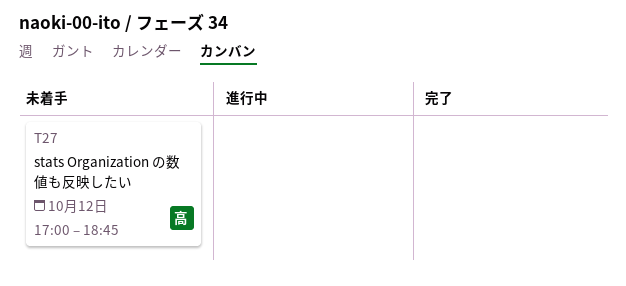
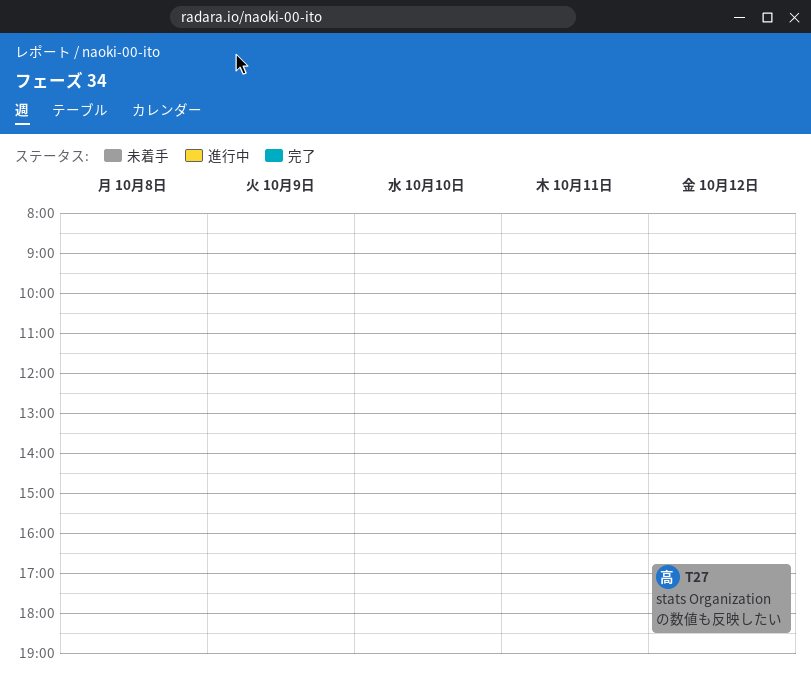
T27, begins: 17:00 -> 16:45
T27, ends: 18:45 -> 18:30

